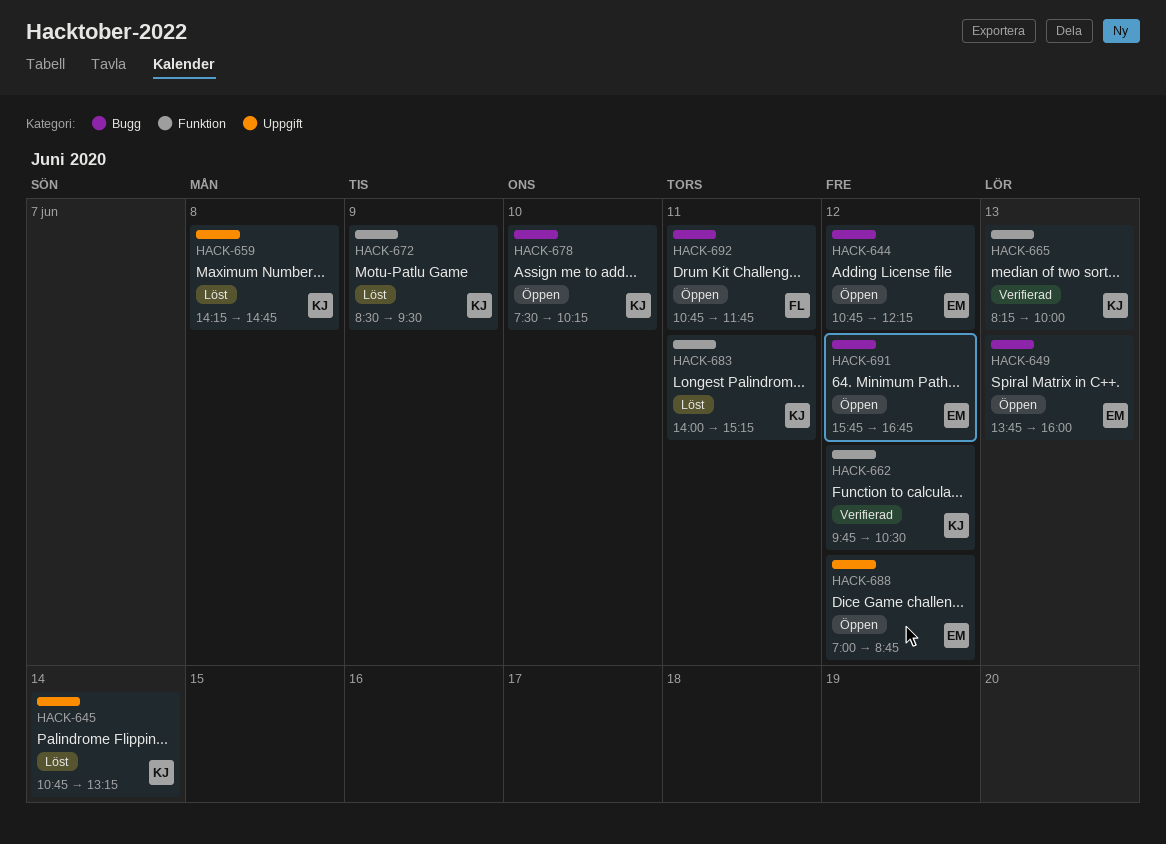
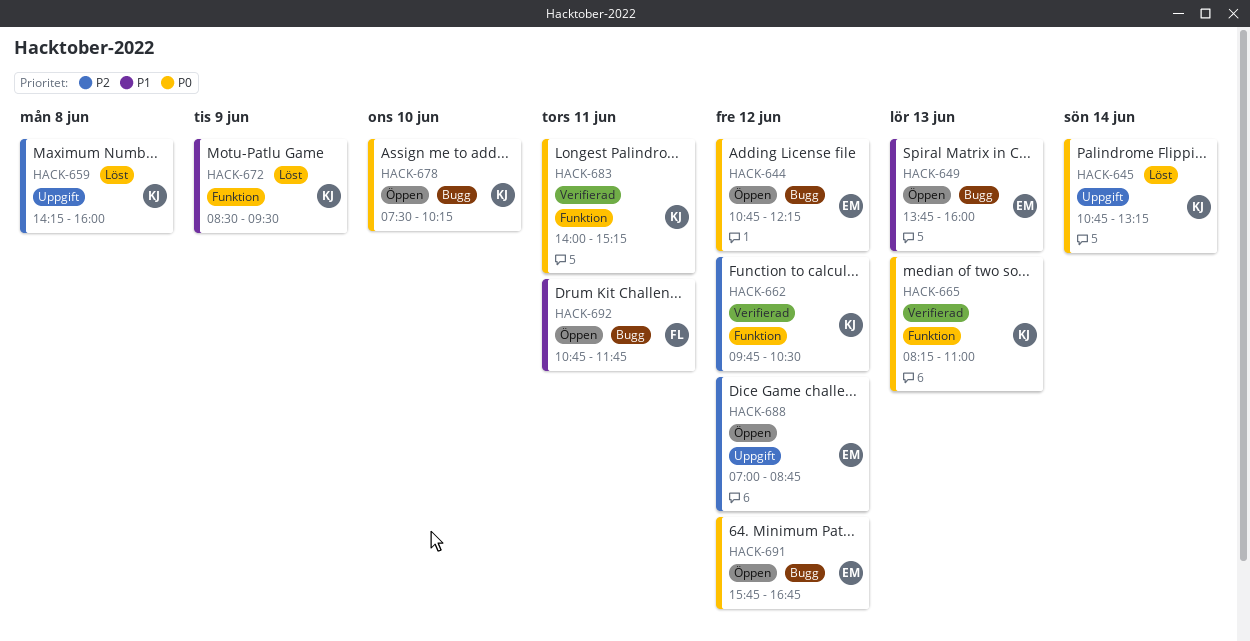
HACK-659, ends: 14:45 -> 16:00
HACK-665, ends: 10:00 -> 11:00
HACK-683, status: Löst -> Verifierad

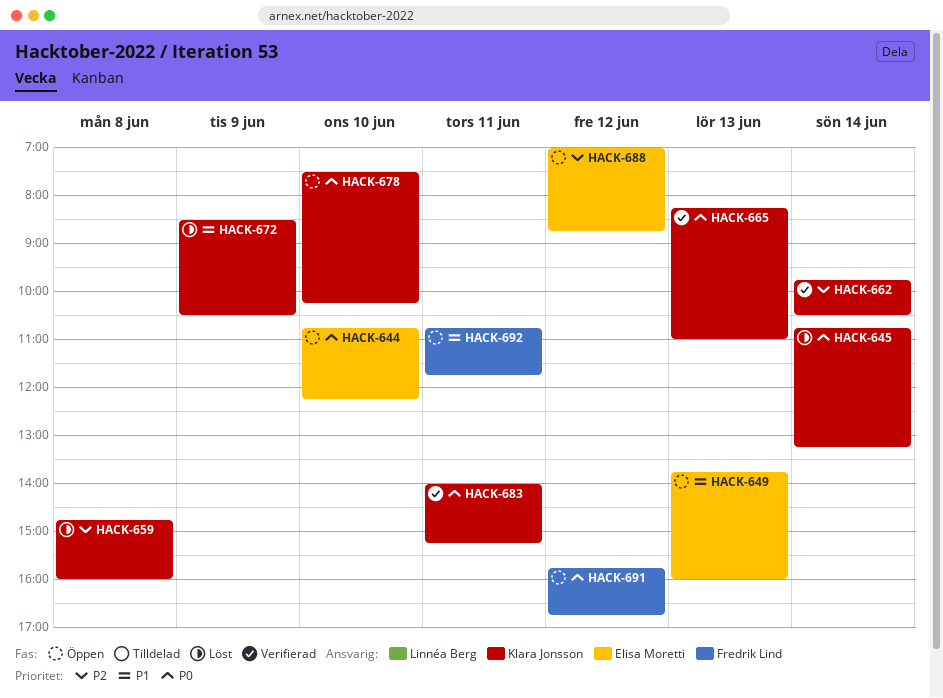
HACK-644, day: Jun 12 -> Jun 10
HACK-659, begins: 14:15 -> 14:45
HACK-662, day: Jun 12 -> Jun 14
HACK-672, ends: 09:30 -> 10:30
HACK-691, owner: Elisa Moretti -> Fredrik Lind

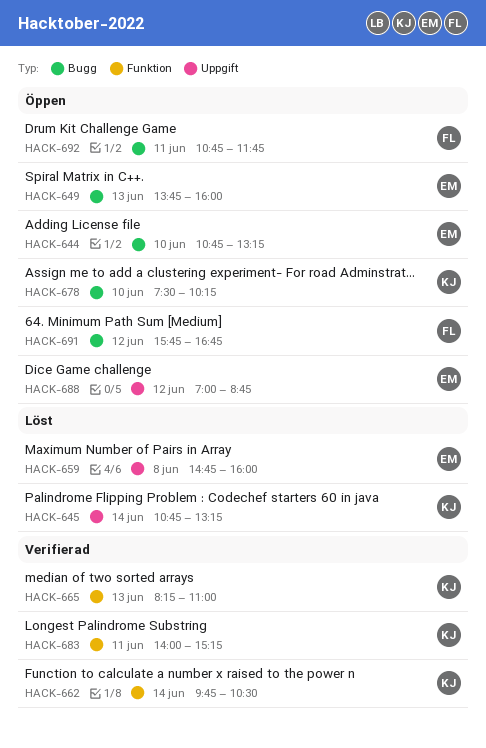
HACK-644, ends: 12:15 -> 13:15
HACK-659, owner: Klara Jonsson -> Elisa Moretti
HACK-672: present -> none

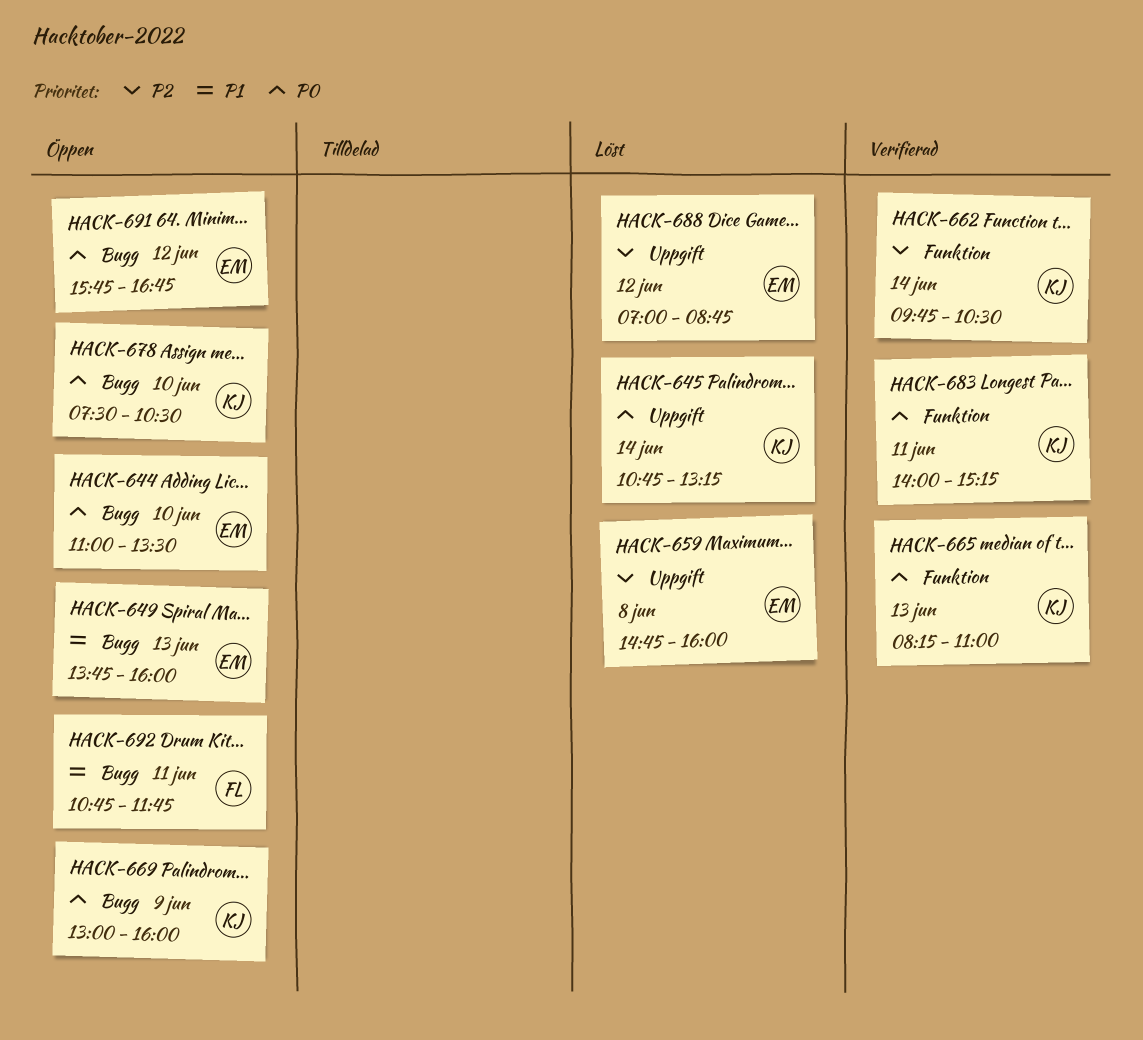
HACK-644, begins: 10:45 -> 11:00
HACK-644, ends: 13:15 -> 13:30
HACK-669: none -> present
HACK-678, ends: 10:15 -> 10:30
HACK-688, status: Öppen -> Löst
HACK-691, owner: FL -> EM

